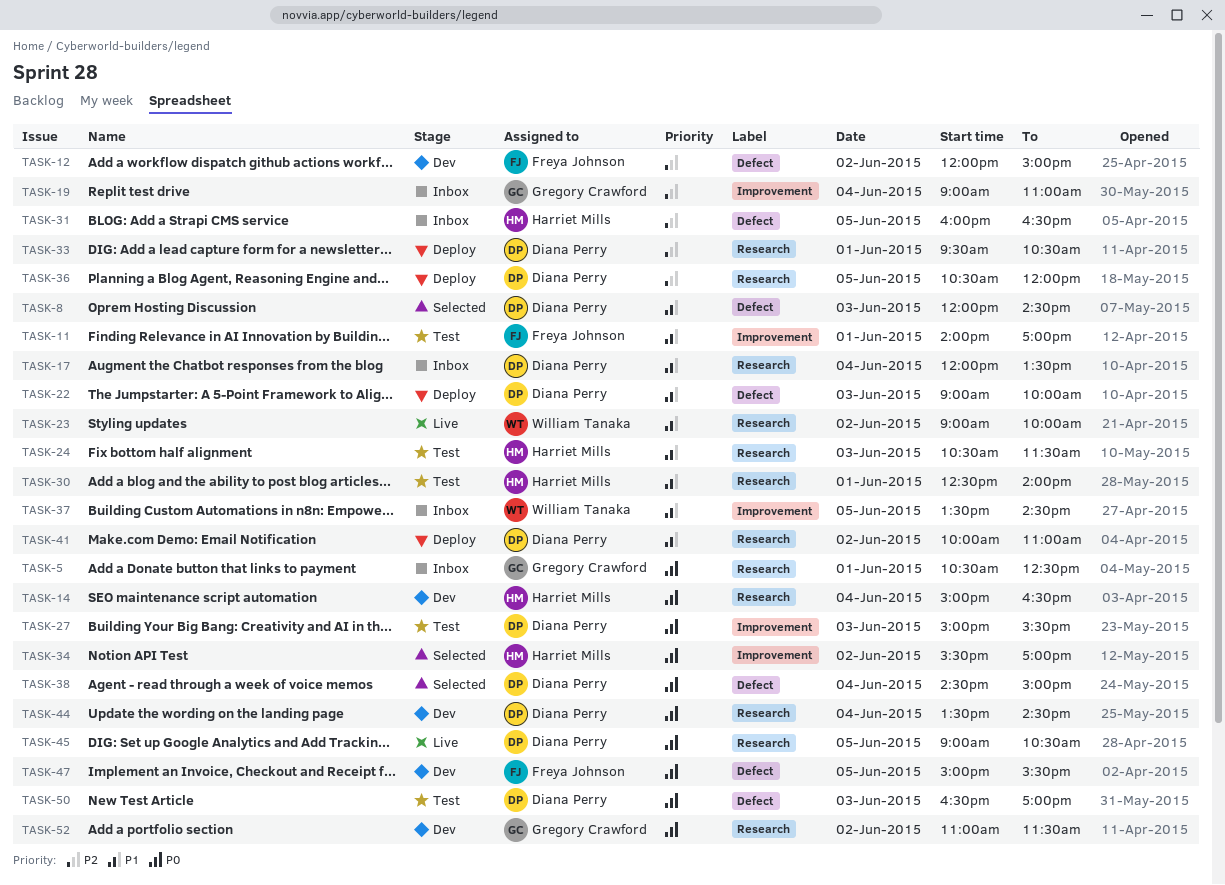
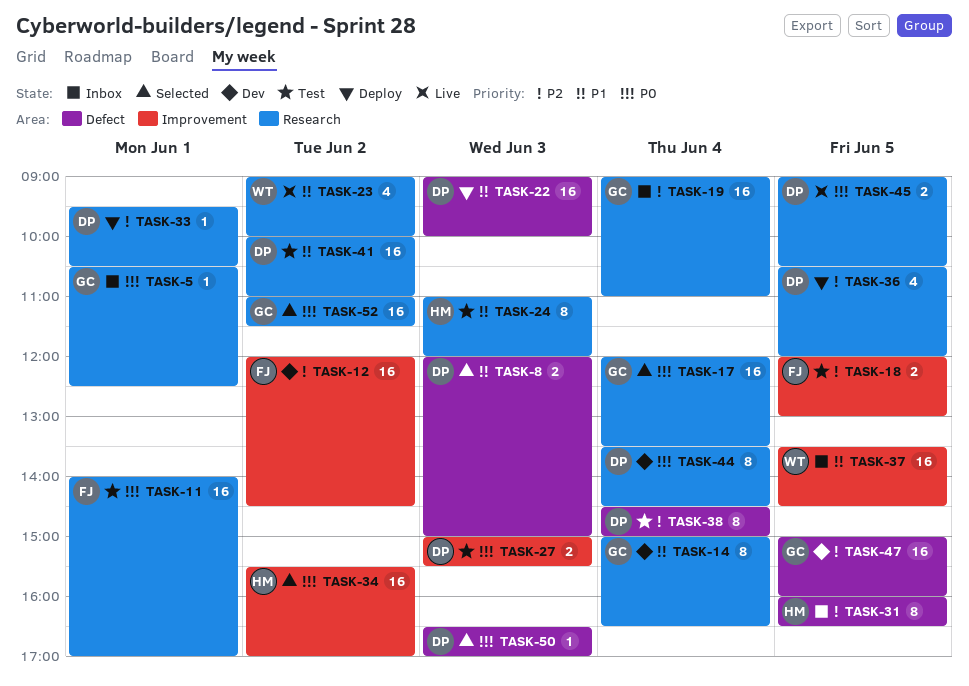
TASK-8, ends: 14:30 -> 15:00
TASK-11, priority: P1 -> P0
TASK-11, label: Improvement -> Research
TASK-12, label: Defect -> Improvement
TASK-12, ends: 15:00 -> 14:30
TASK-14, owner: Harriet Mills -> Gregory Crawford
TASK-14, priority: P0 -> P1
TASK-17, status: Inbox -> Selected
TASK-17, owner: Diana Perry -> Gregory Crawford
TASK-17, priority: P1 -> P0
TASK-18: none -> present
TASK-19, label: Improvement -> Research
TASK-24, begins: 10:30 -> 11:00
TASK-24, ends: 11:30 -> 12:00
TASK-30: present -> none
TASK-38, status: Selected -> Test
TASK-38, priority: P0 -> P2
TASK-41, status: Deploy -> Test
TASK-47, owner: Freya Johnson -> Gregory Crawford
TASK-47, priority: P0 -> P2
TASK-47, ends: 15:30 -> 16:00
TASK-50, status: Test -> Selected
TASK-52, status: Dev -> Selected

